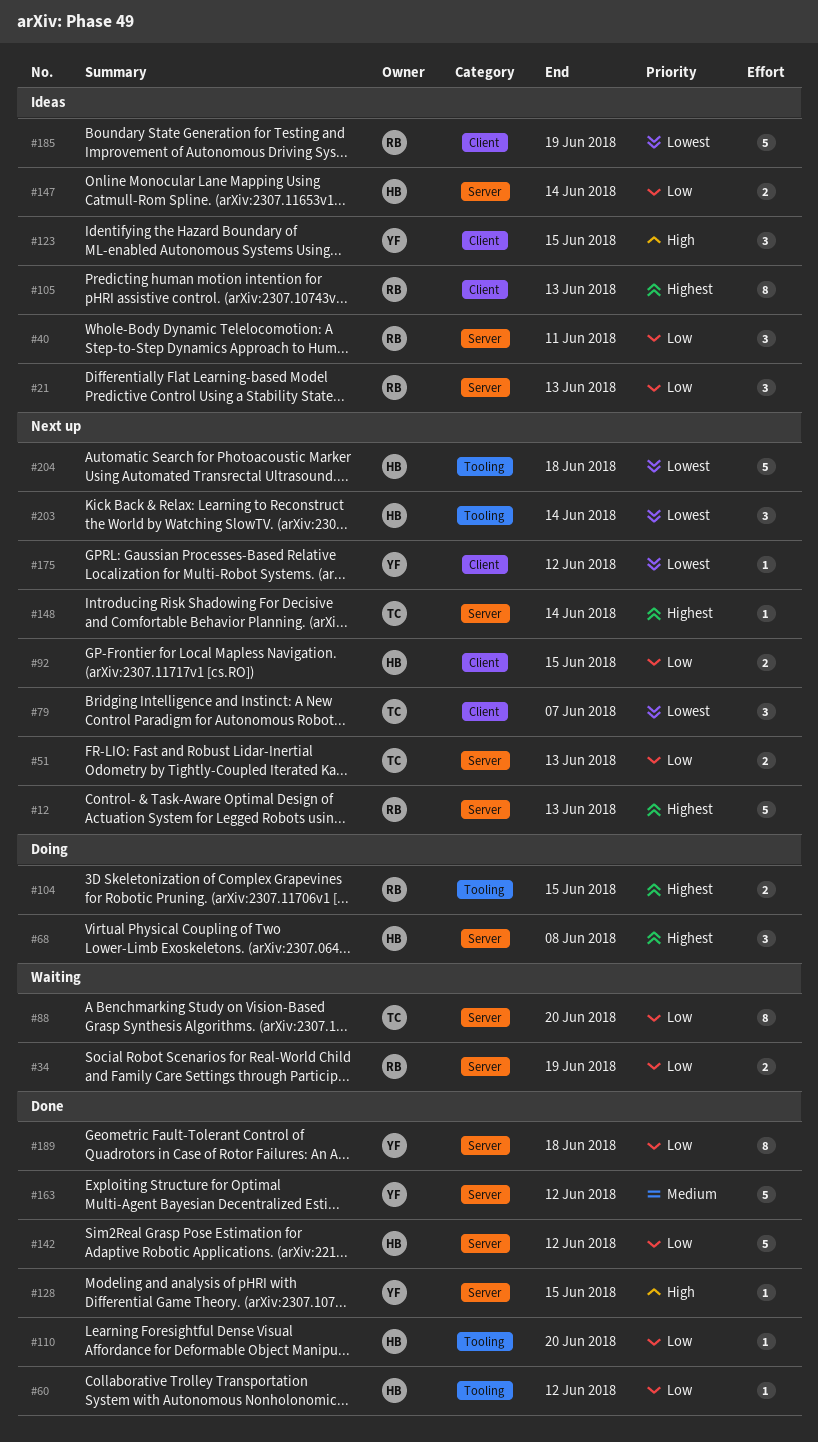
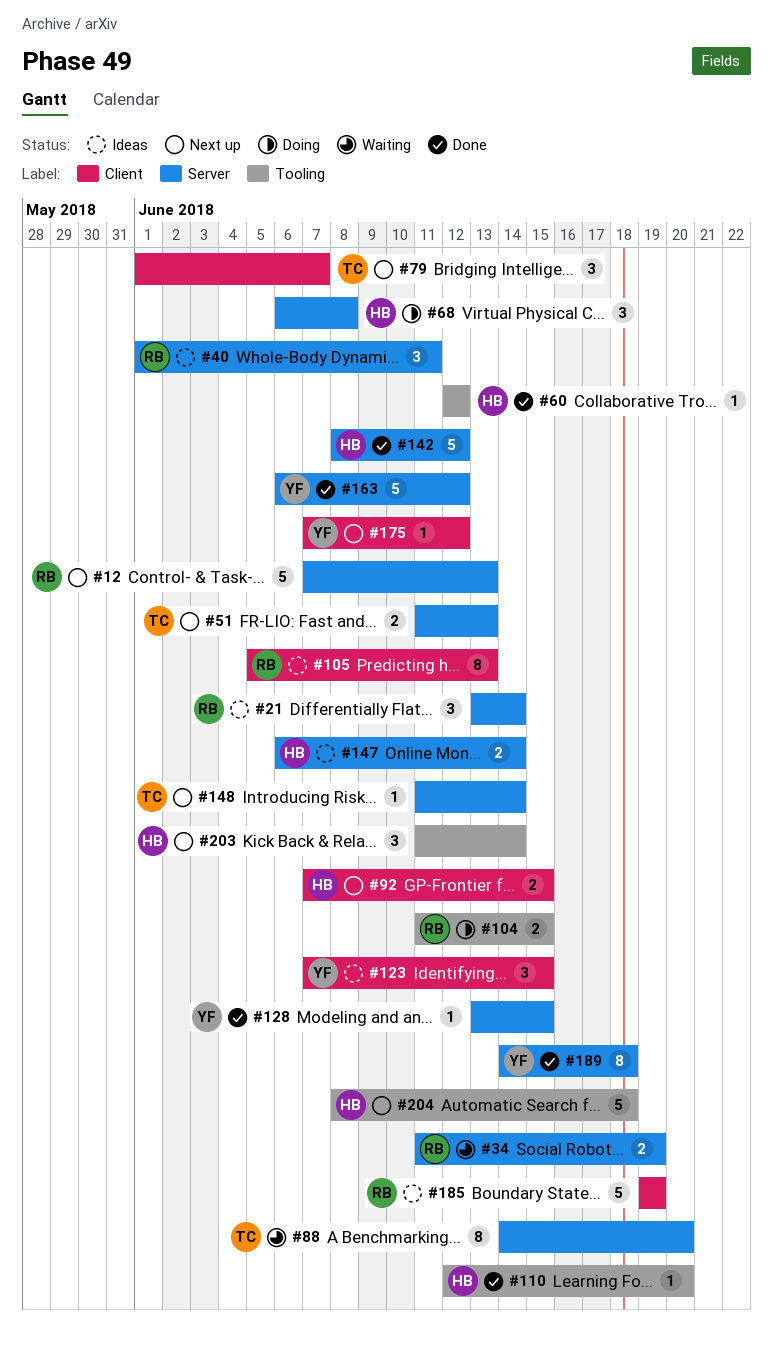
#21, due: Jun 13 -> Jun 14

